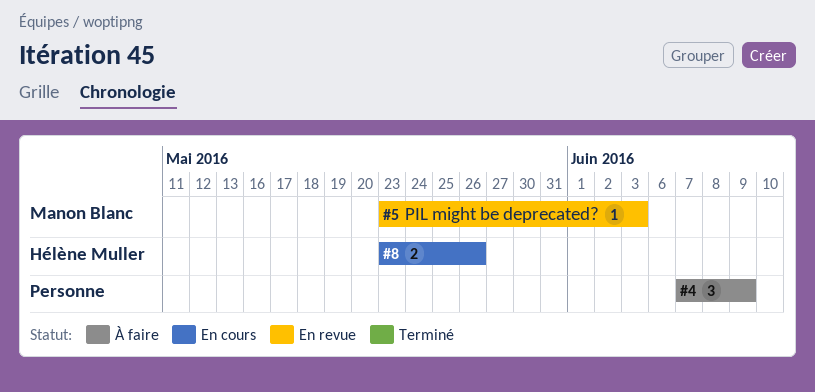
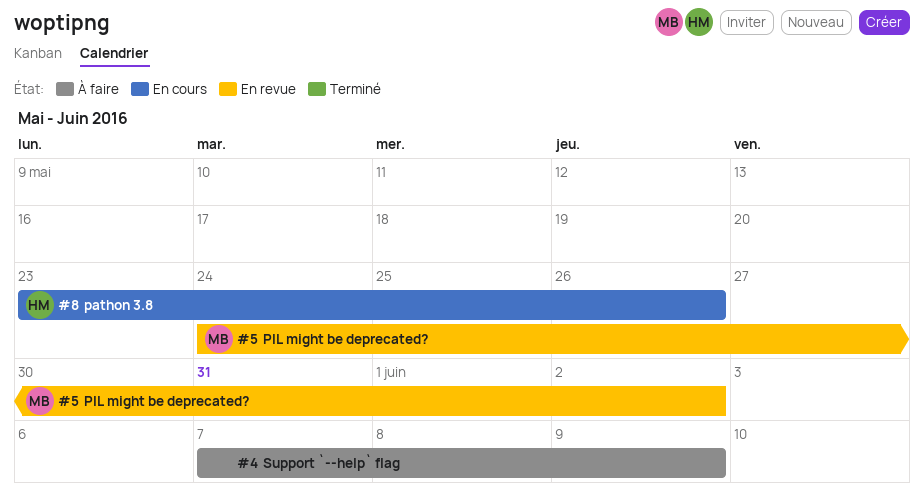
#5, start: May 23 -> May 24
#5, due: Jun 3 -> Jun 2

